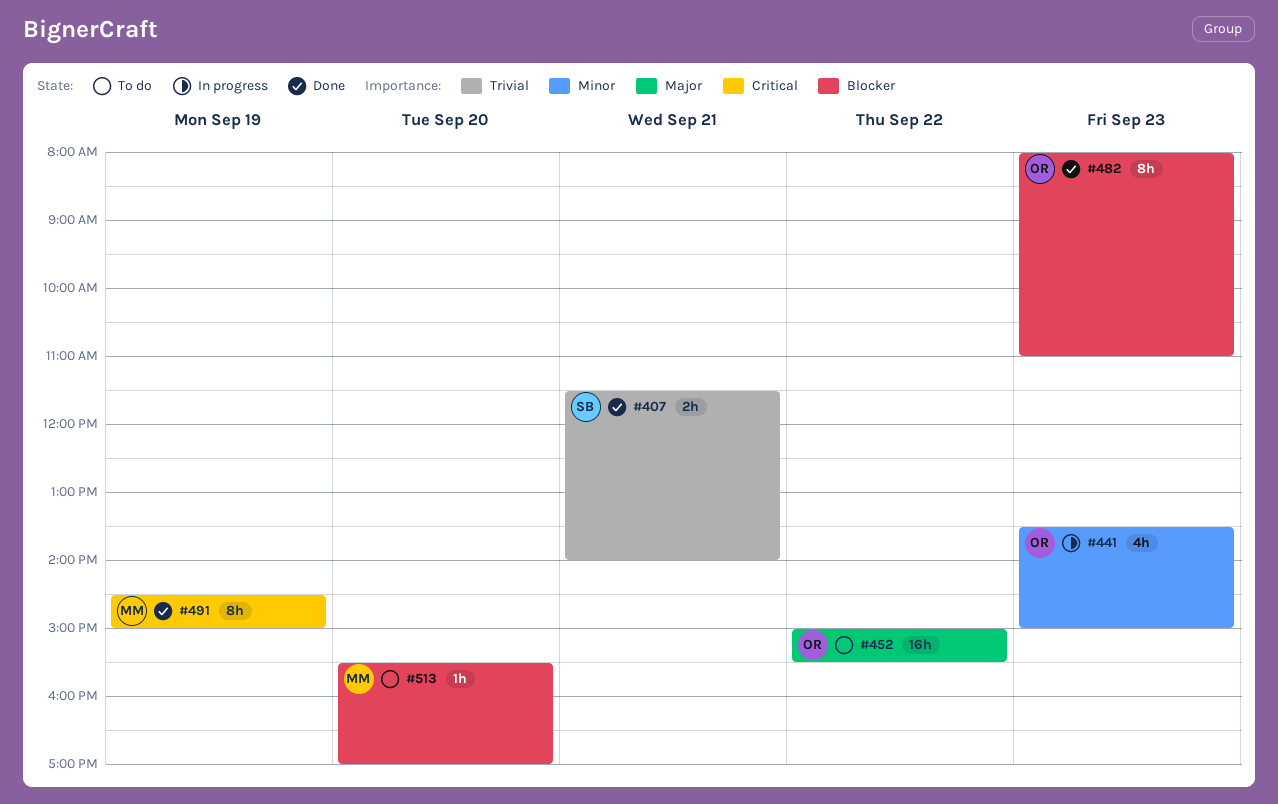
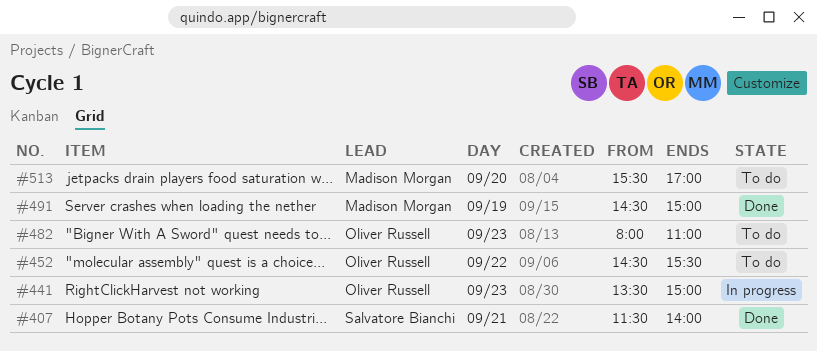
#452, begins: 15:00 -> 14:30
#482, status: Done -> To do

